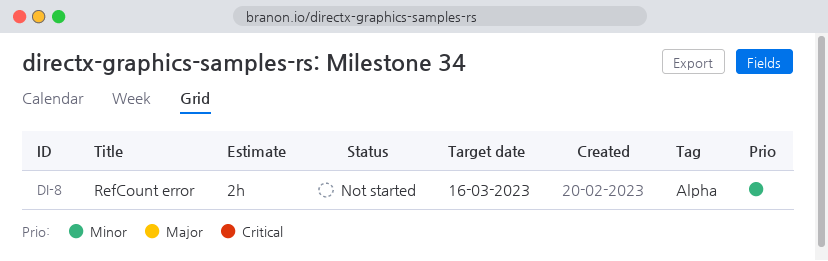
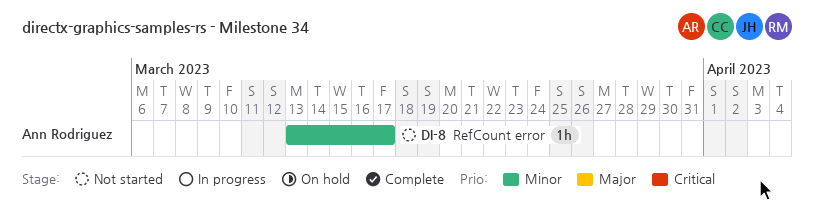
DI-8, estimate: 2h -> 1h
DI-8, due: Mar 16 -> Mar 17

